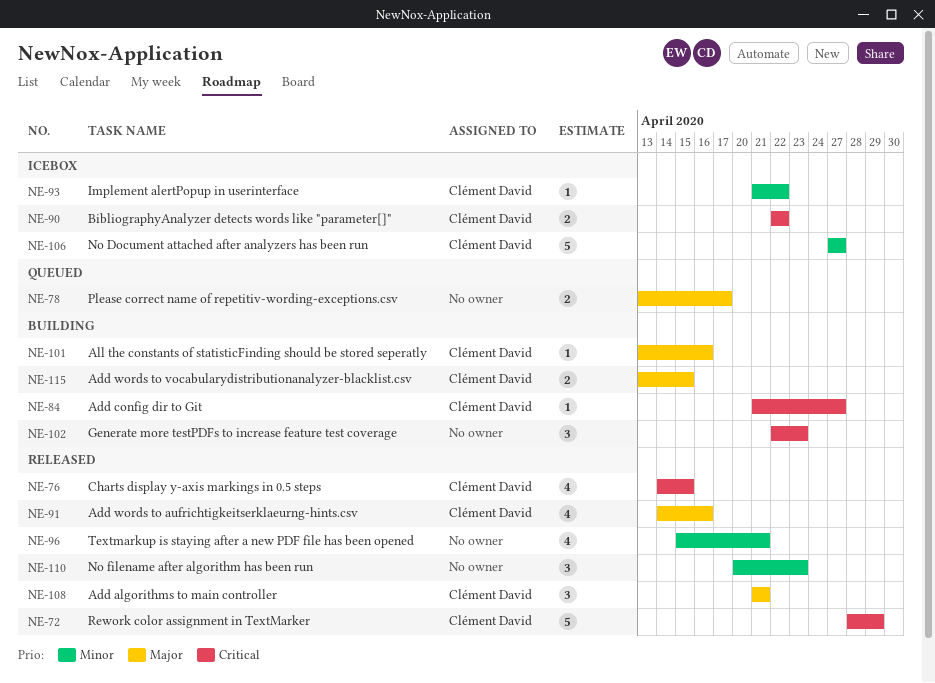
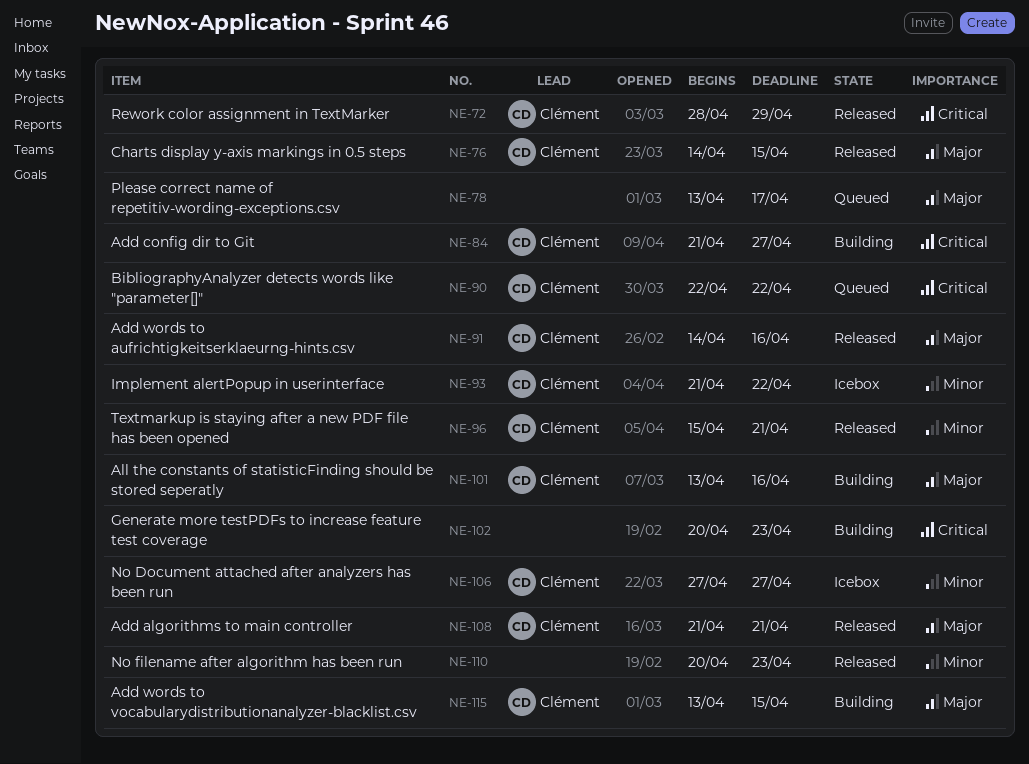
NE-76, priority: Critical -> Major
NE-90, status: Icebox -> Queued
NE-96, owner: none -> Clément David
NE-102, start: Apr 22 -> Apr 20

